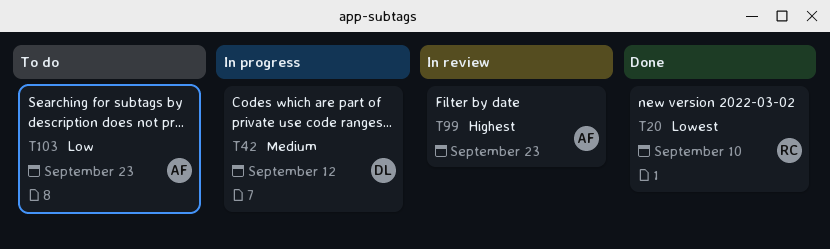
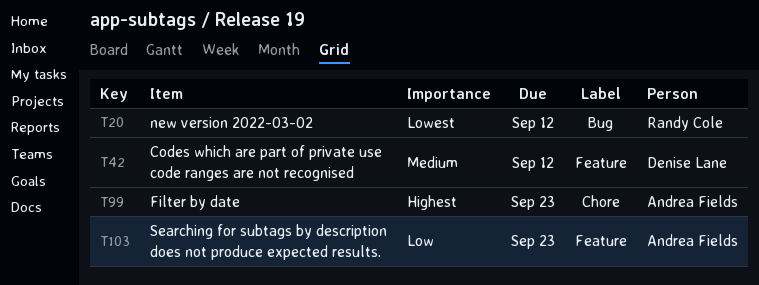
T20, due: Sep 10 -> Sep 12

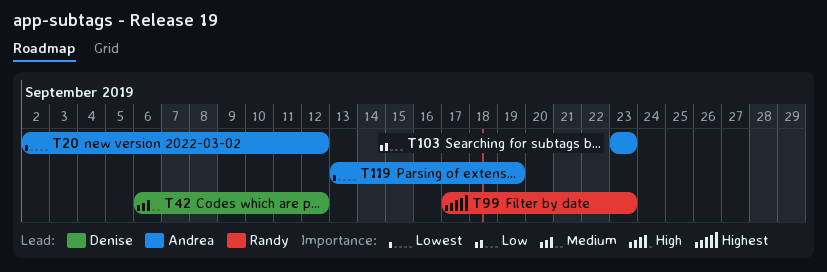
T20, owner: Randy Cole -> Andrea Fields
T99, owner: Andrea Fields -> Randy Cole
T119: none -> present

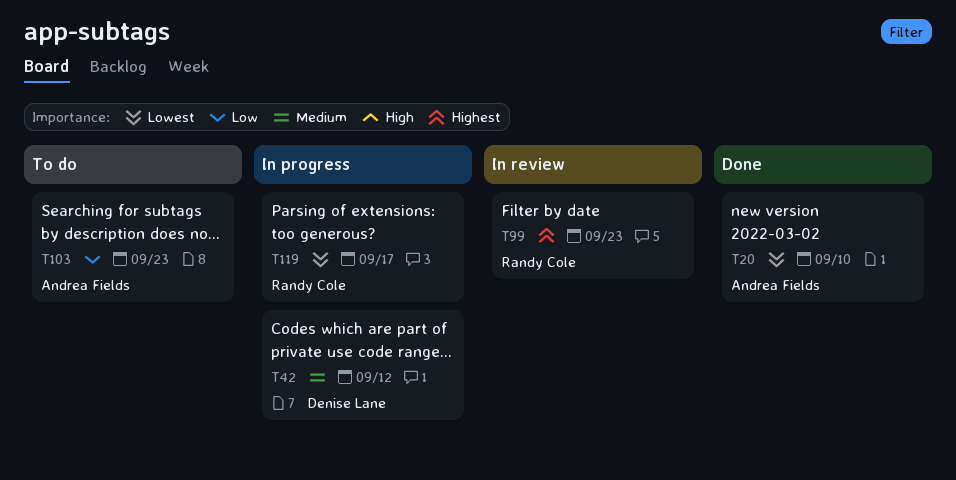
T20, due: Sep 12 -> Sep 10
T119, owner: Andrea Fields -> Randy Cole
T119, due: Sep 19 -> Sep 17

